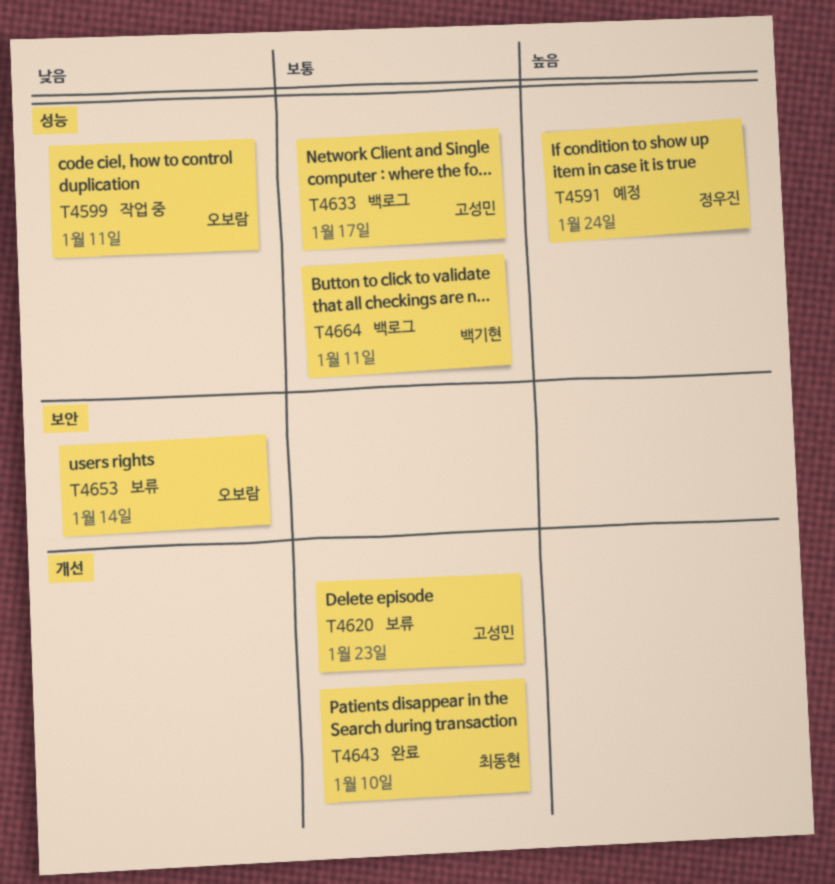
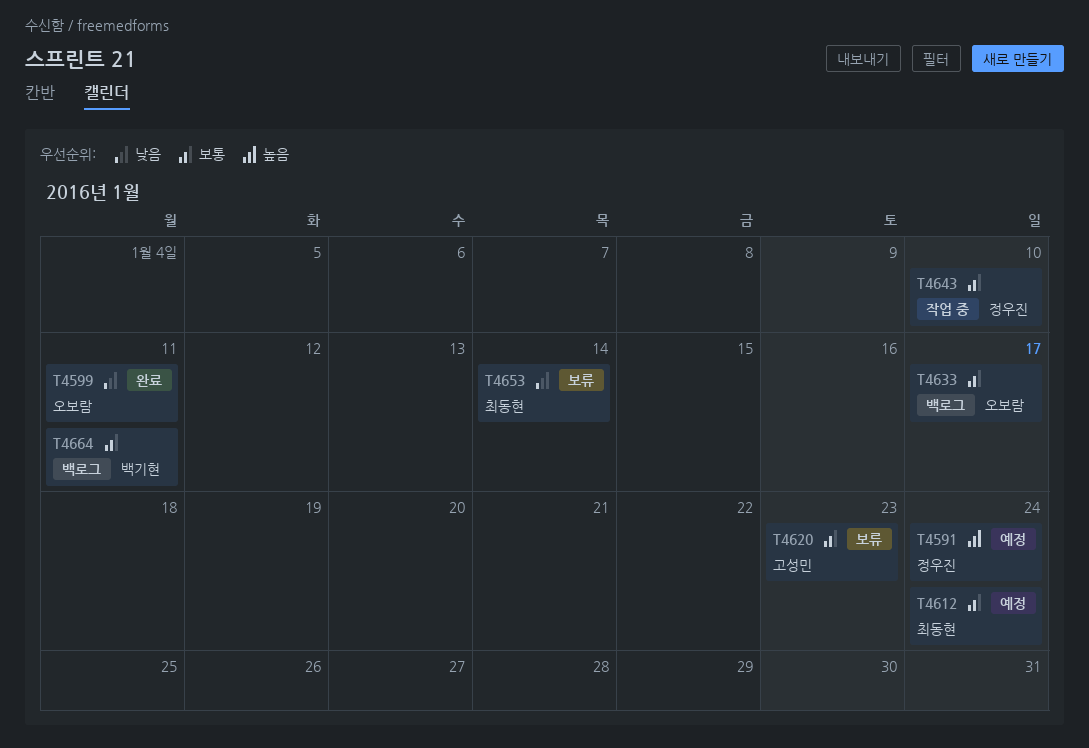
T4599, status: 작업 중 -> 완료
T4612: none -> present
T4633, owner: 고성민 -> 오보람
T4643, status: 완료 -> 작업 중
T4643, owner: 최동현 -> 정우진
T4653, owner: 오보람 -> 최동현

